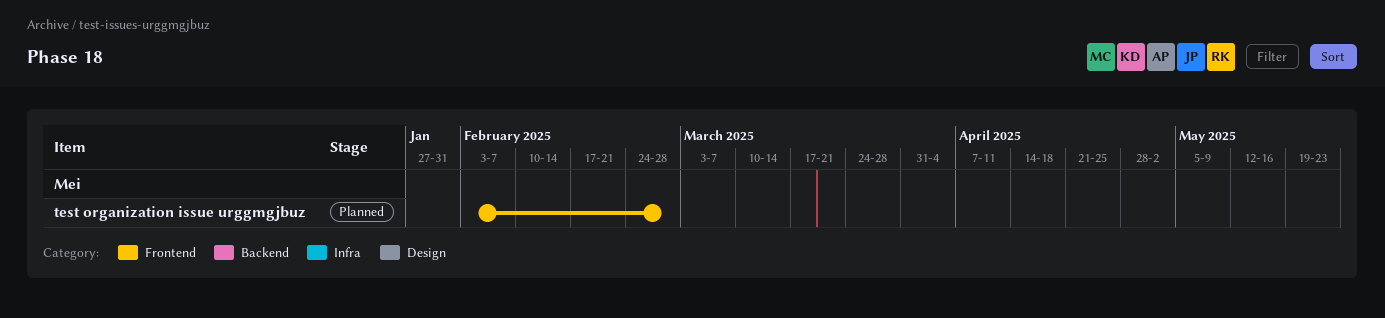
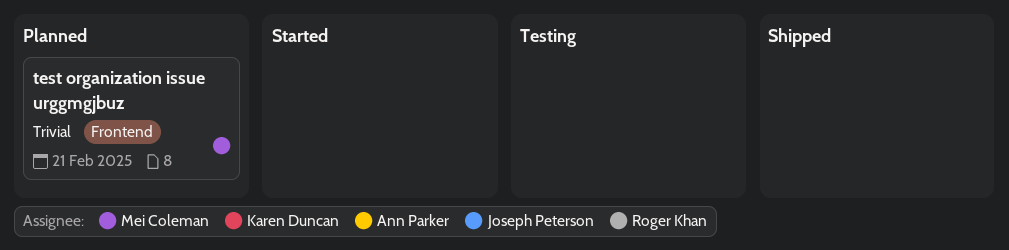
test organization issue urggmgjbuz, due: Feb 28 -> Feb 21

